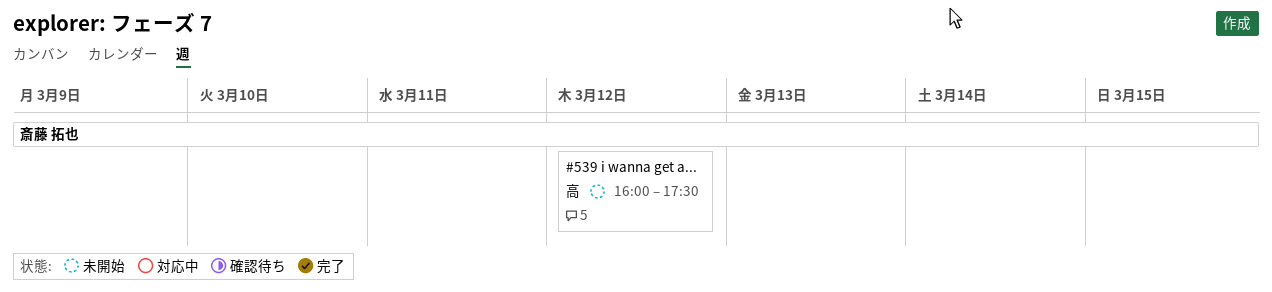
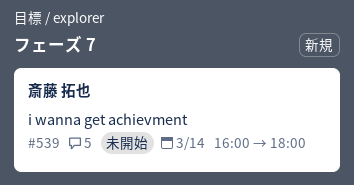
#539, day: Mar 12 -> Mar 14
#539, ends: 17:30 -> 18:00

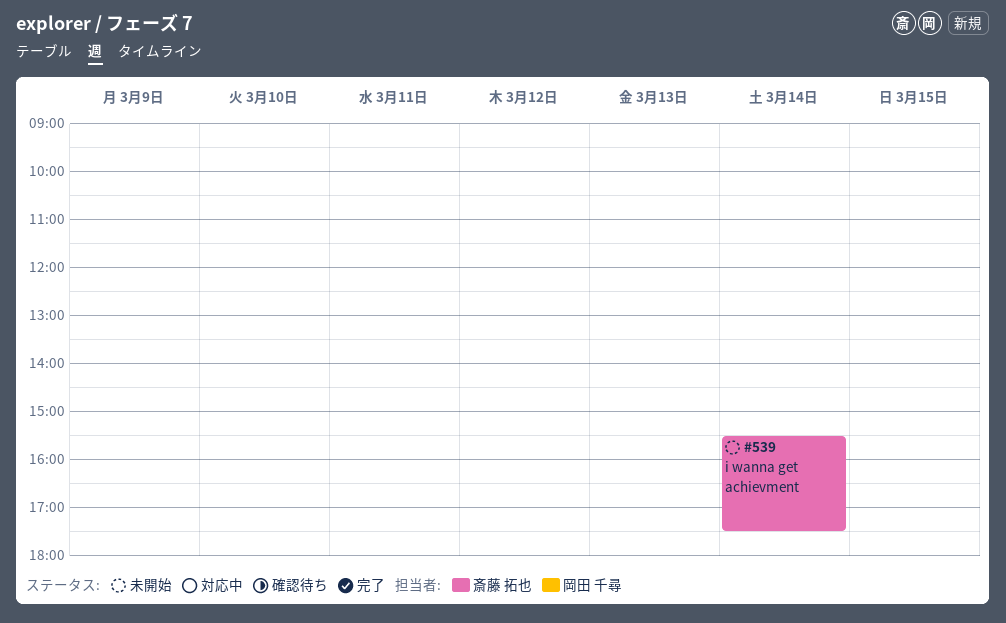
#539, begins: 16:00 -> 15:30
#539, ends: 18:00 -> 17:30

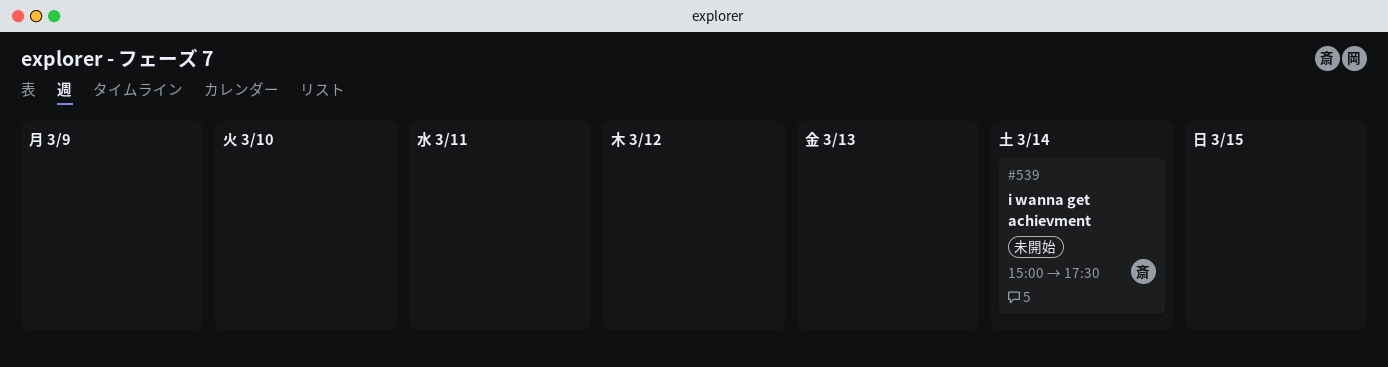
#539, begins: 15:30 -> 15:00

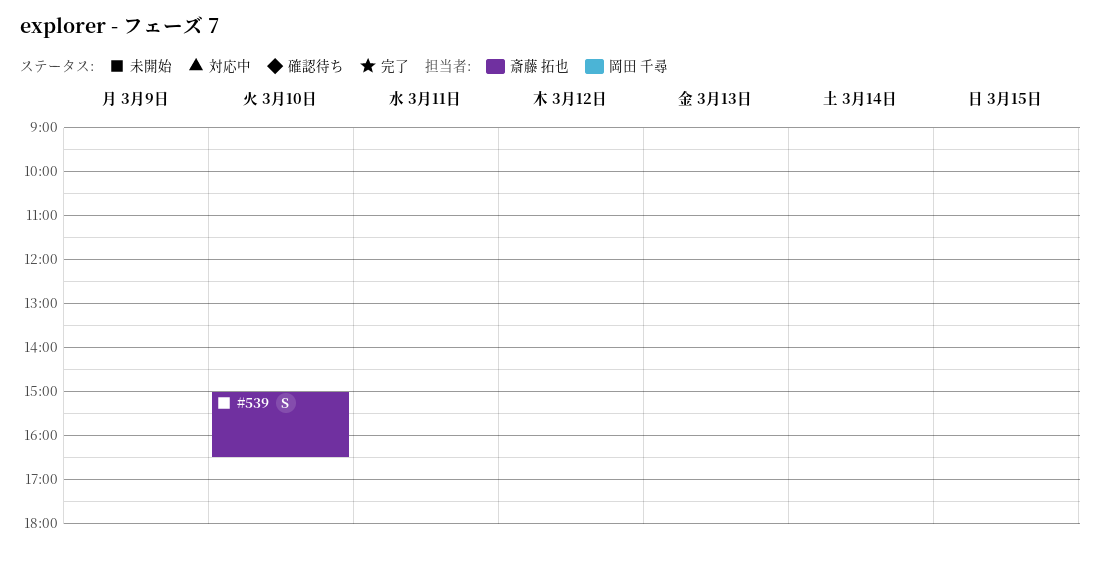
#539, day: Mar 14 -> Mar 10
#539, ends: 17:30 -> 16:30

